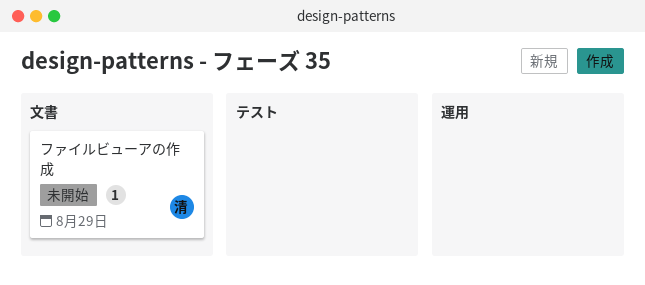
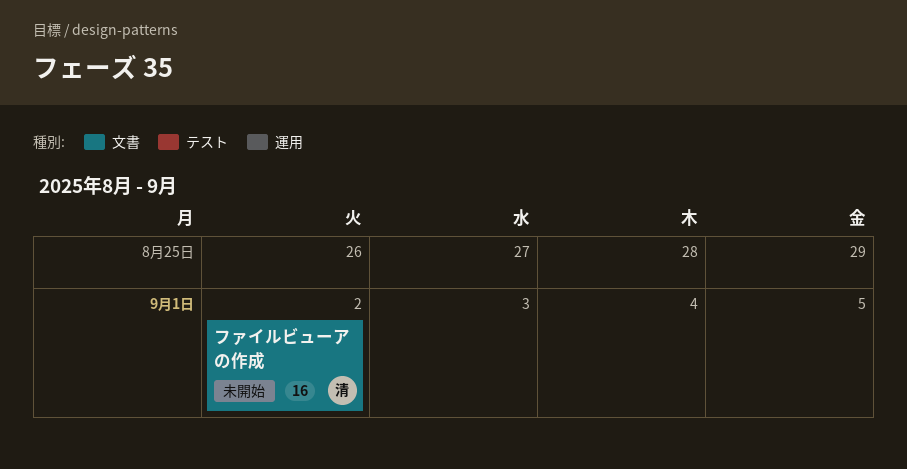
ファイルビューアの作成, estimate: 1 -> 16
ファイルビューアの作成, due: Aug 29 -> Sep 2

